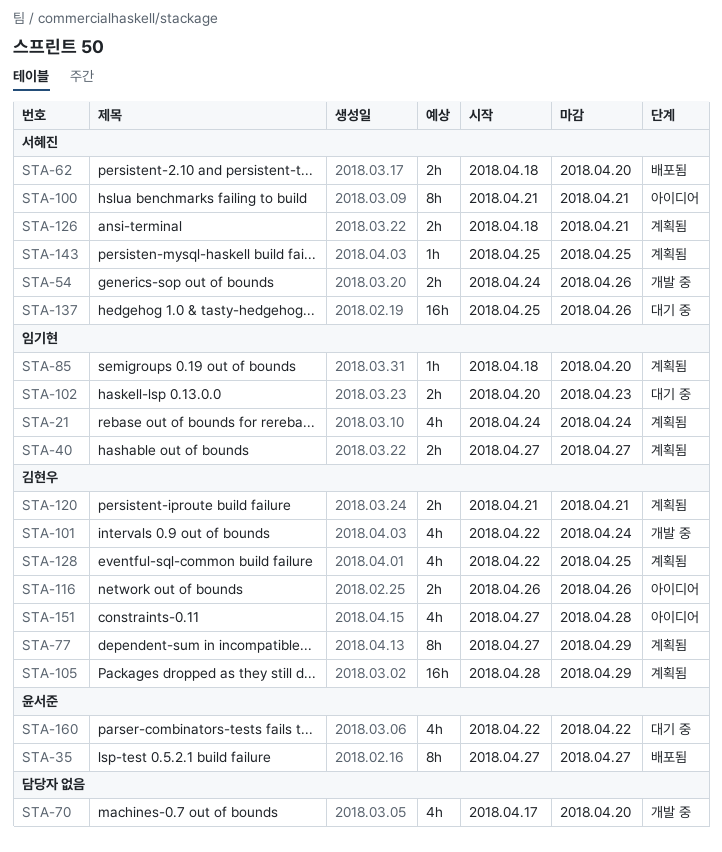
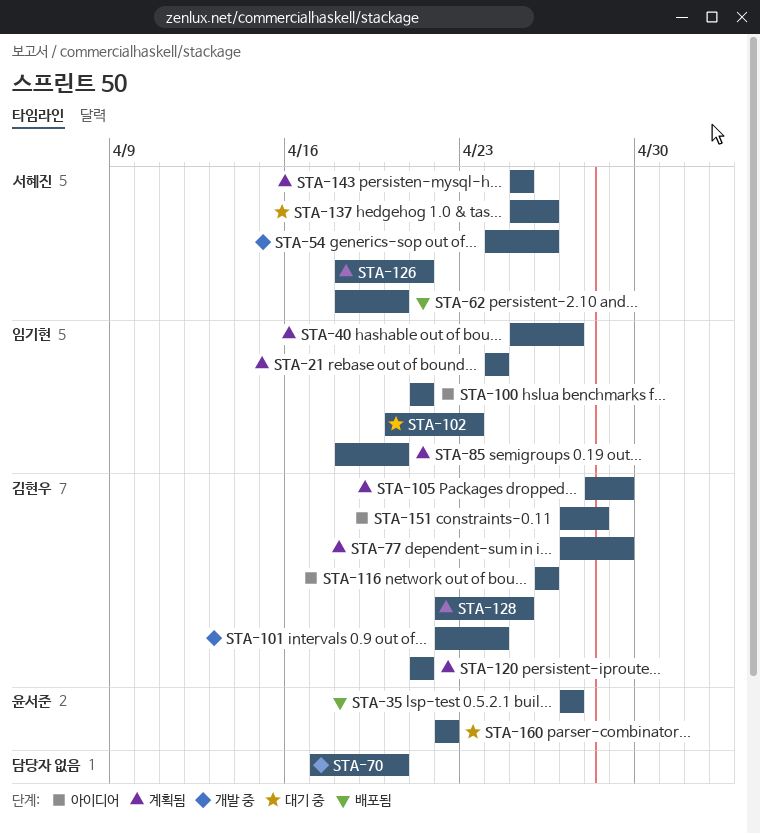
STA-40, start: Apr 27 -> Apr 25
STA-100, owner: 서혜진 -> 임기현

